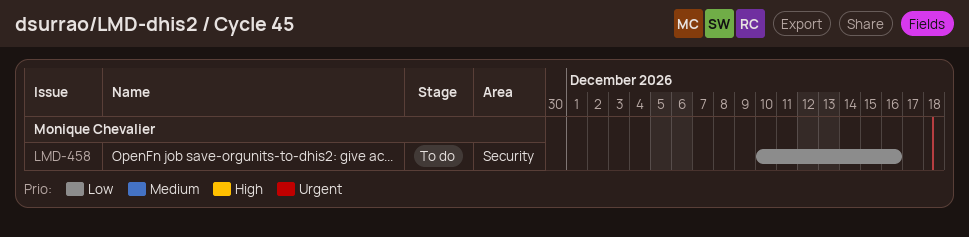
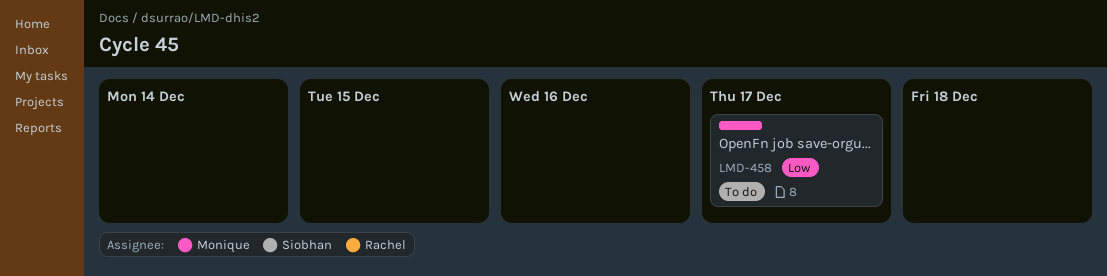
LMD-458, due: Dec 16 -> Dec 17

